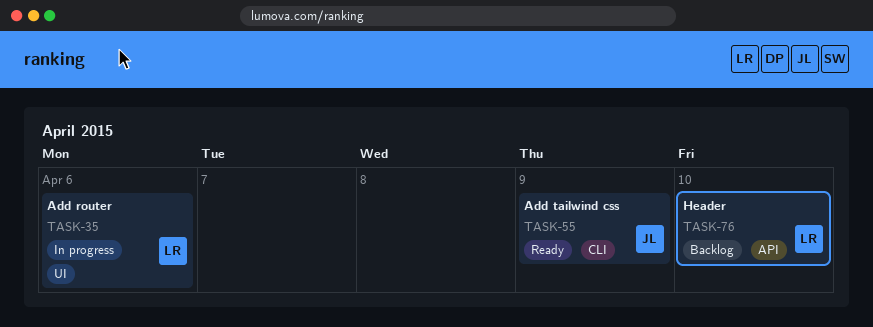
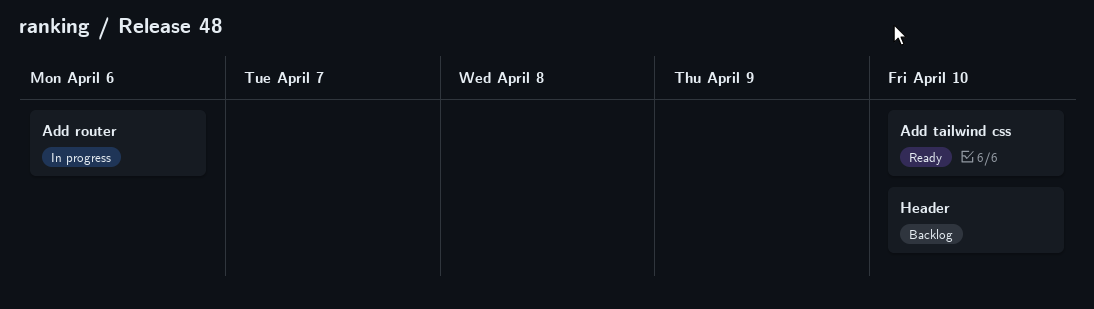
Add tailwind css, due: Apr 9 -> Apr 10

